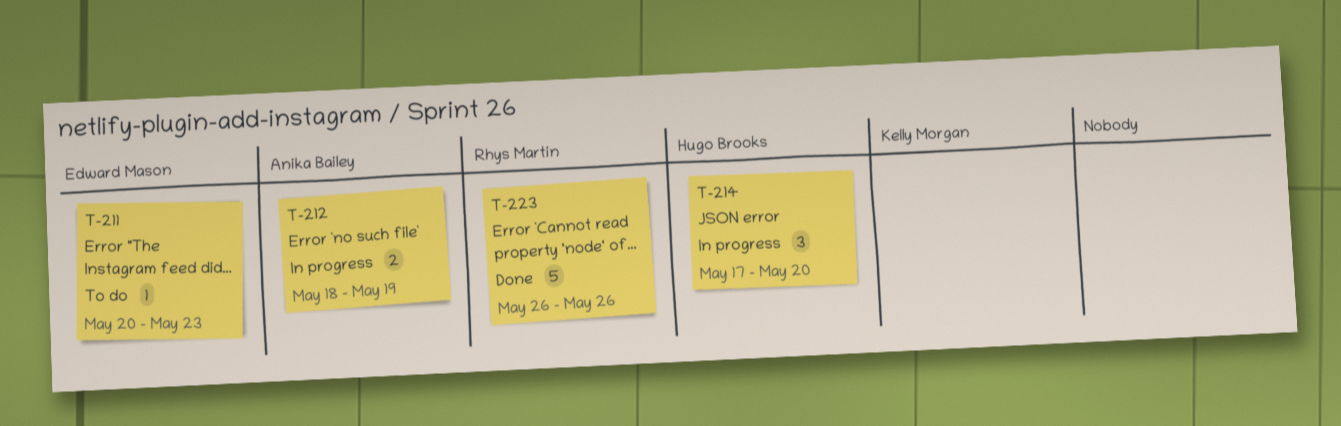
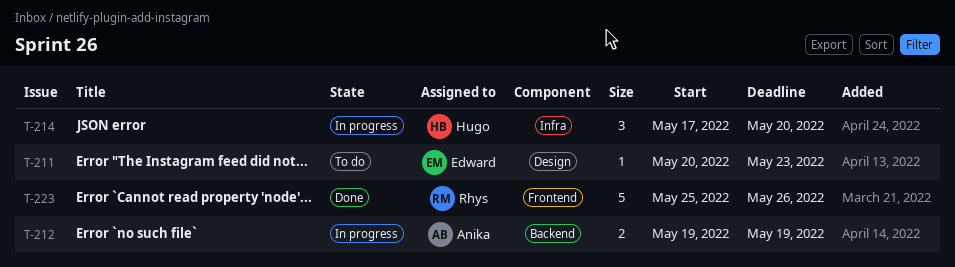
T-212, start: May 18 -> May 19
T-223, start: May 26 -> May 25

